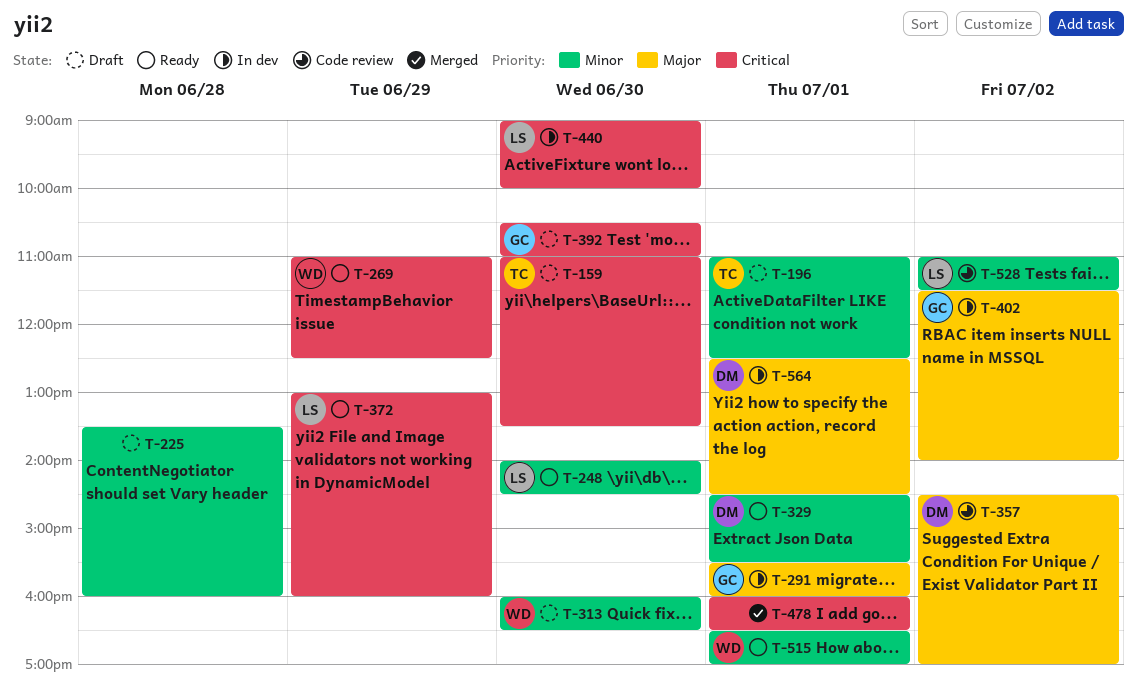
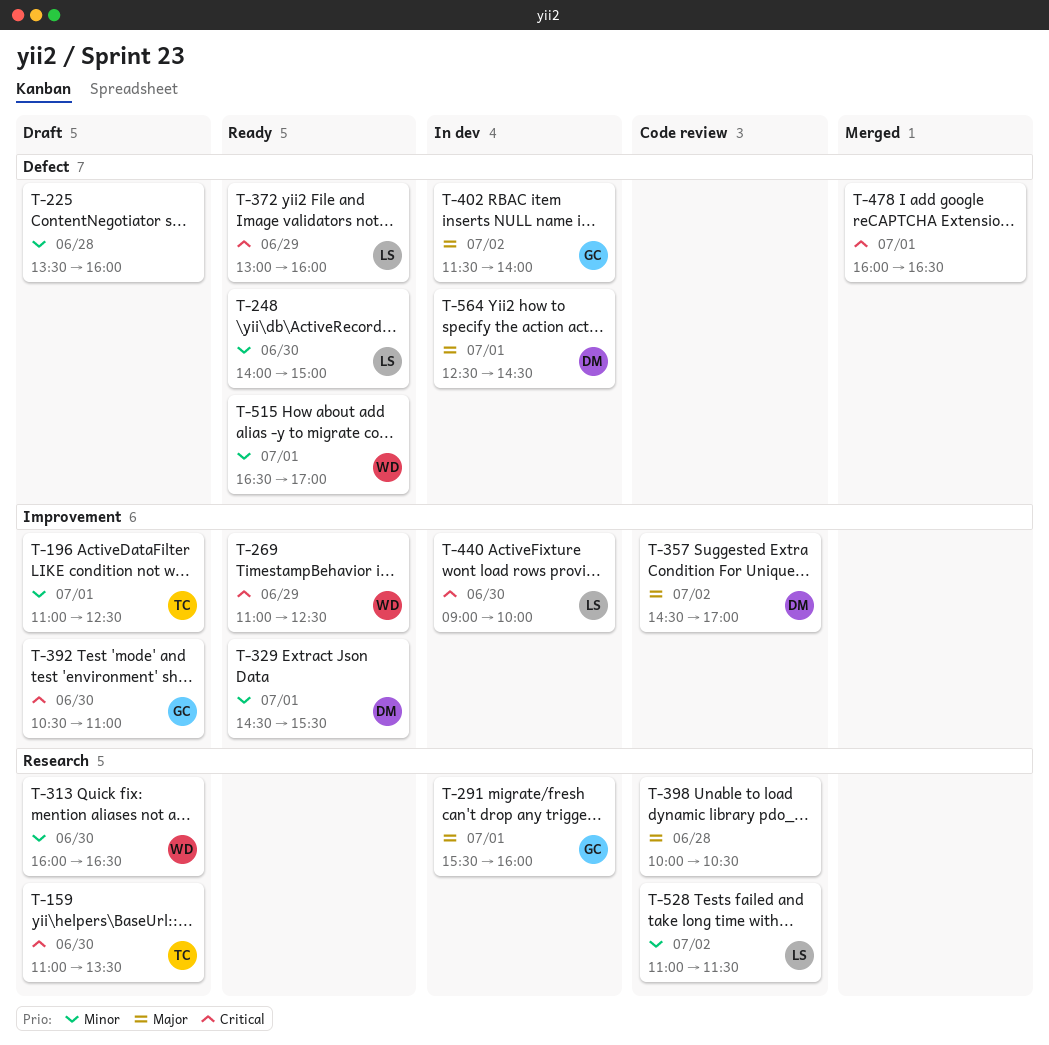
T-248, ends: 14:30 -> 15:00
T-398: none -> present

